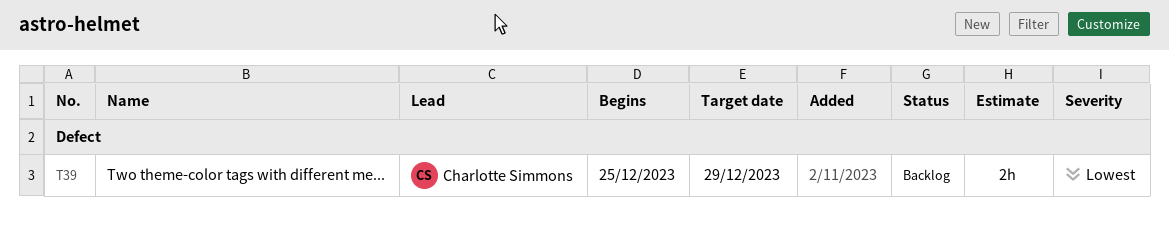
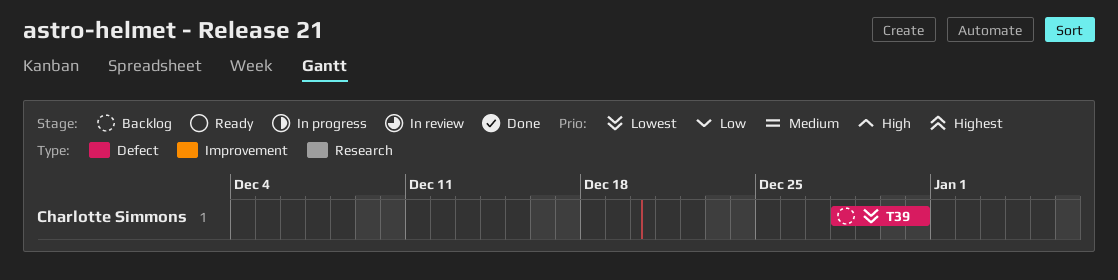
T39, start: Dec 25 -> Dec 28
T39, due: Dec 29 -> Dec 31

